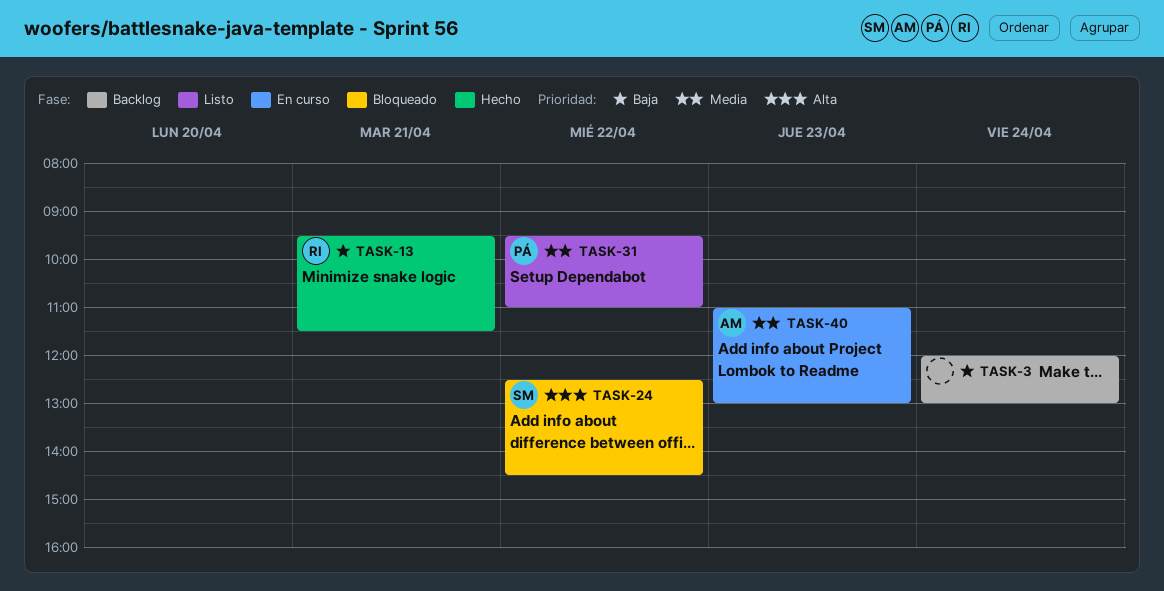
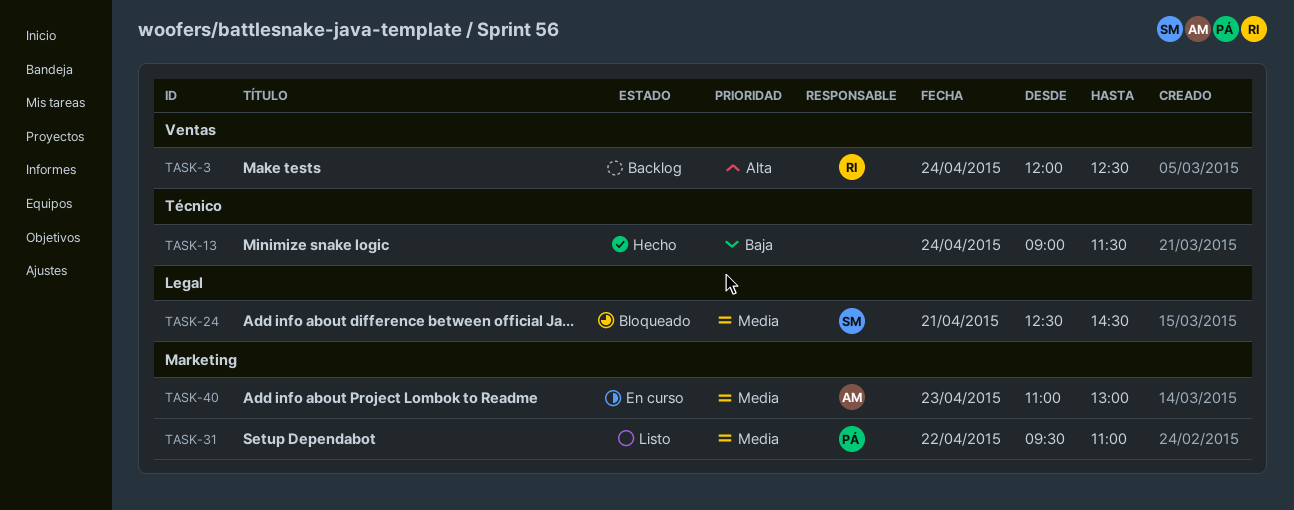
TASK-3, owner: none -> RI
TASK-3, priority: Baja -> Alta
TASK-3, ends: 13:00 -> 12:30
TASK-13, owner: RI -> none
TASK-13, day: Apr 21 -> Apr 24
TASK-13, begins: 09:30 -> 09:00
TASK-24, priority: Alta -> Media
TASK-24, day: Apr 22 -> Apr 21

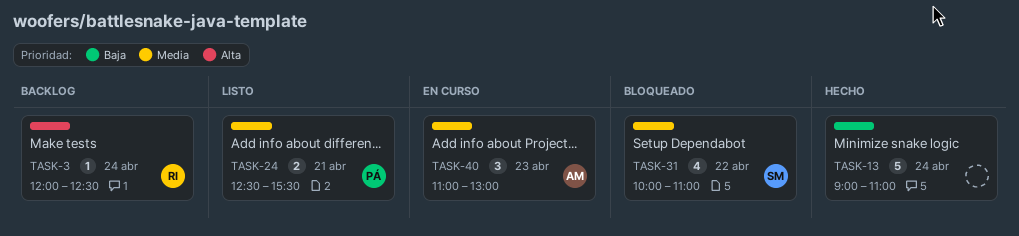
TASK-13, ends: 11:30 -> 11:00
TASK-24, status: Bloqueado -> Listo
TASK-24, owner: SM -> PÁ
TASK-24, ends: 14:30 -> 15:30
TASK-31, status: Listo -> Bloqueado
TASK-31, owner: PÁ -> SM
TASK-31, begins: 09:30 -> 10:00

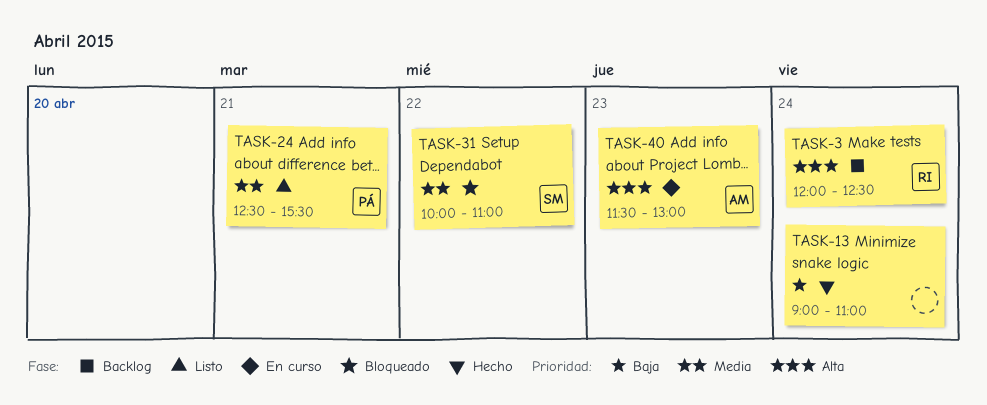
TASK-40, priority: Media -> Alta
TASK-40, begins: 11:00 -> 11:30

